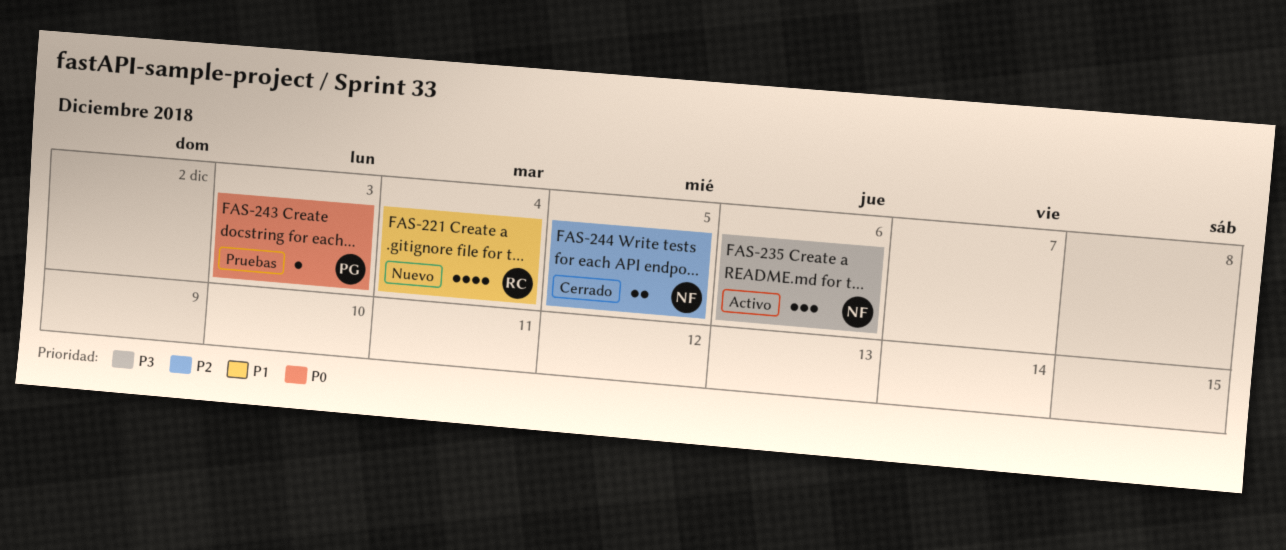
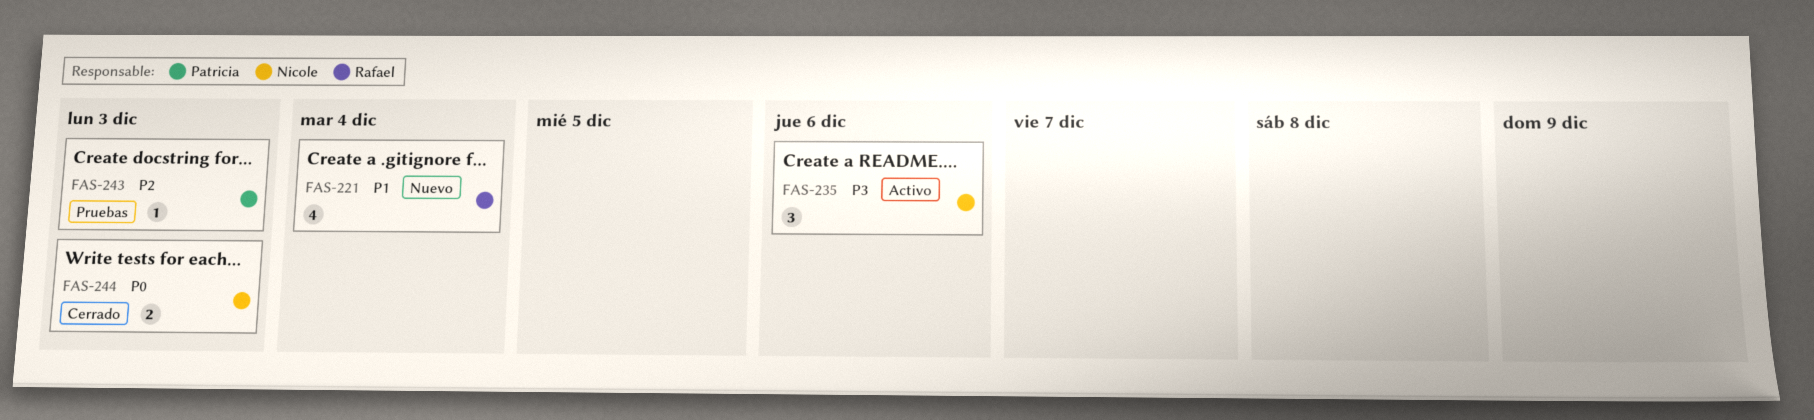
FAS-243, priority: P0 -> P2
FAS-244, priority: P2 -> P0
FAS-244, due: Dec 5 -> Dec 3

